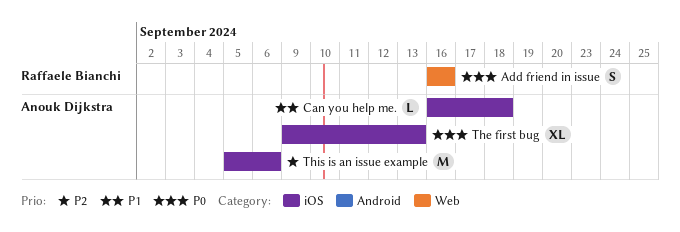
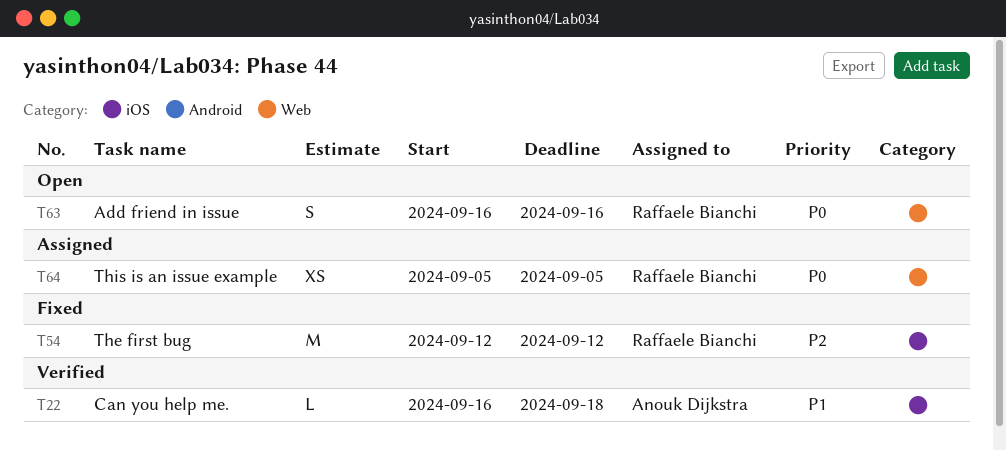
The first bug, owner: Anouk Dijkstra -> Raffaele Bianchi
The first bug, priority: P0 -> P2
The first bug, estimate: XL -> M
The first bug, start: Sep 9 -> Sep 12
The first bug, due: Sep 13 -> Sep 12
This is an issue example, owner: Anouk Dijkstra -> Raffaele Bianchi
This is an issue example, priority: P2 -> P0
This is an issue example, label: iOS -> Web
This is an issue example, estimate: M -> XS
This is an issue example, due: Sep 6 -> Sep 5

